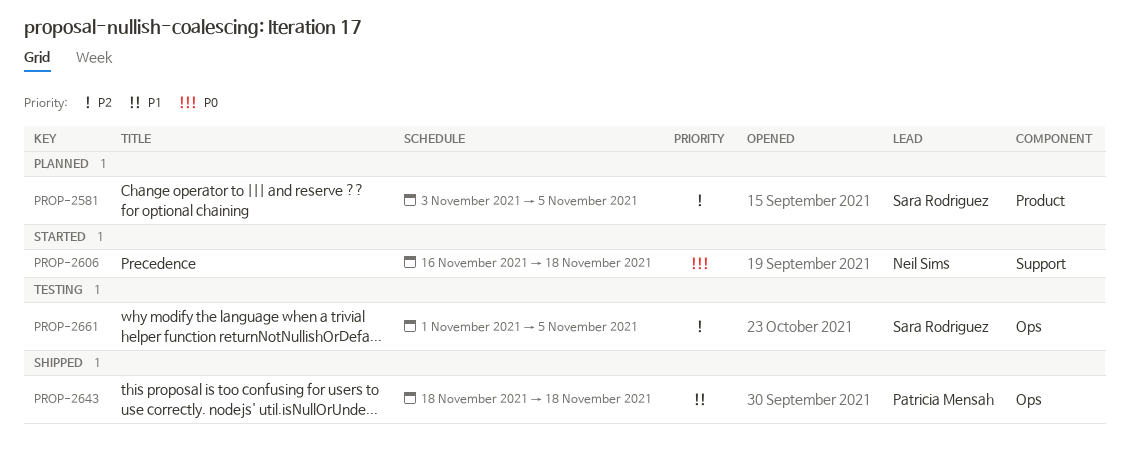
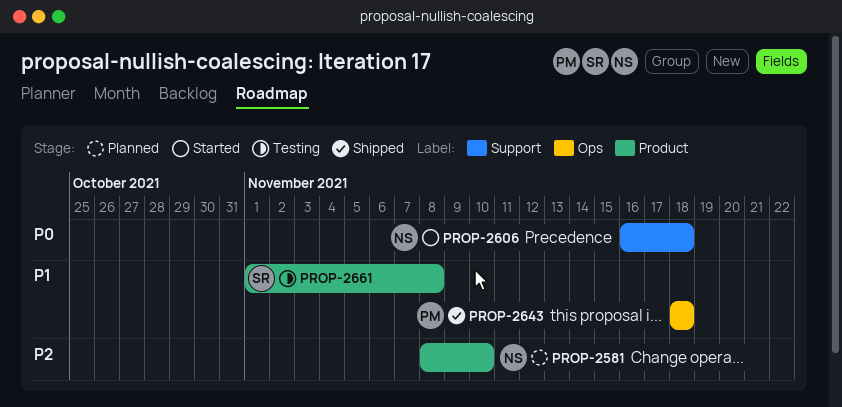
PROP-2581, owner: Sara Rodriguez -> Neil Sims
PROP-2581, start: Nov 3 -> Nov 8
PROP-2581, due: Nov 5 -> Nov 10
PROP-2661, priority: P2 -> P1
PROP-2661, label: Ops -> Product
PROP-2661, due: Nov 5 -> Nov 8

